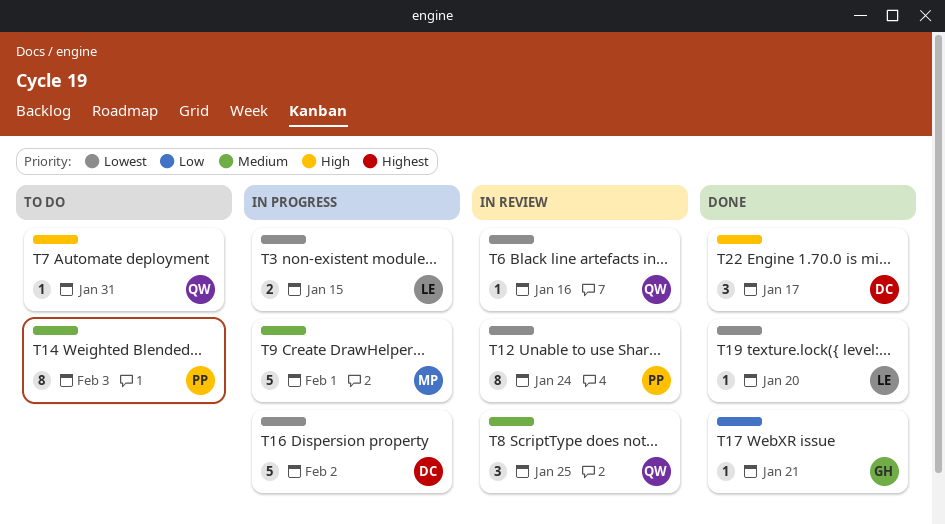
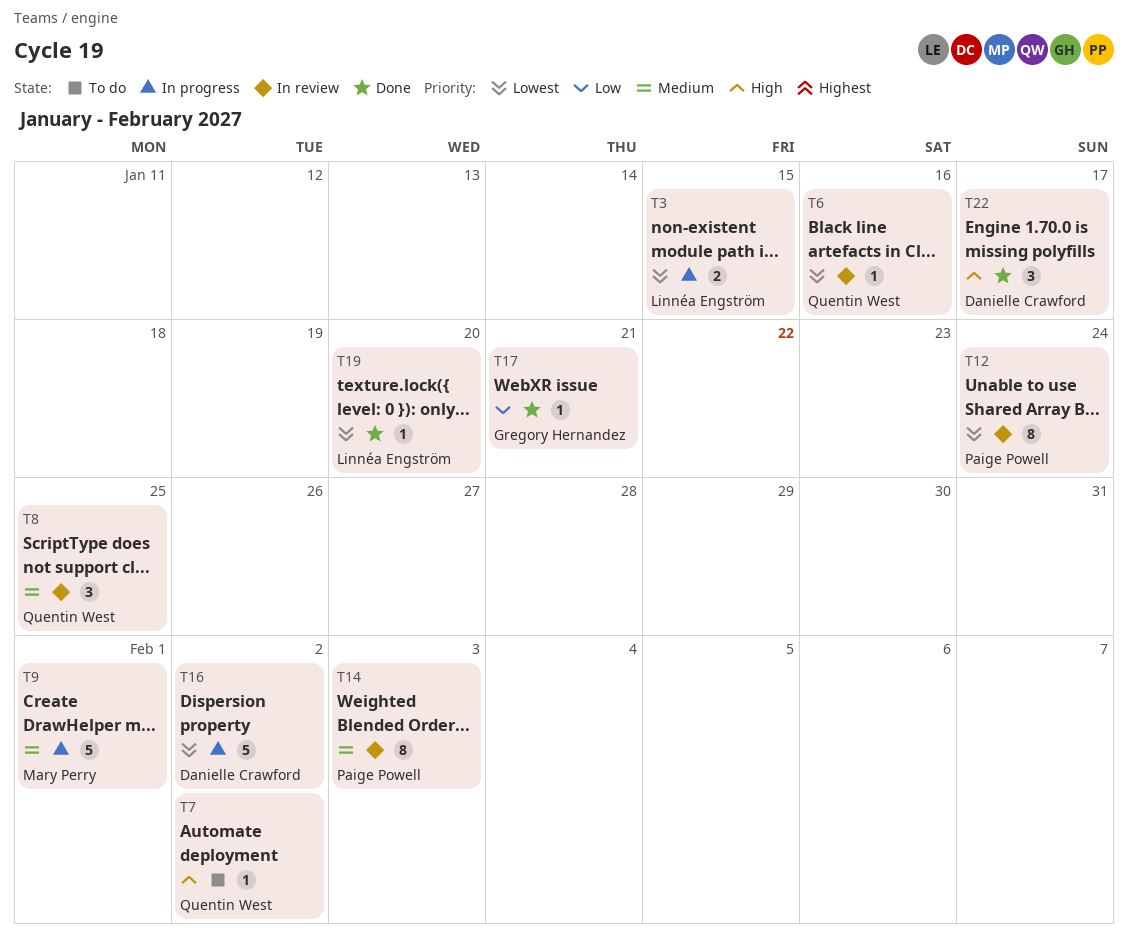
T7, due: Jan 31 -> Feb 2
T14, status: To do -> In review

